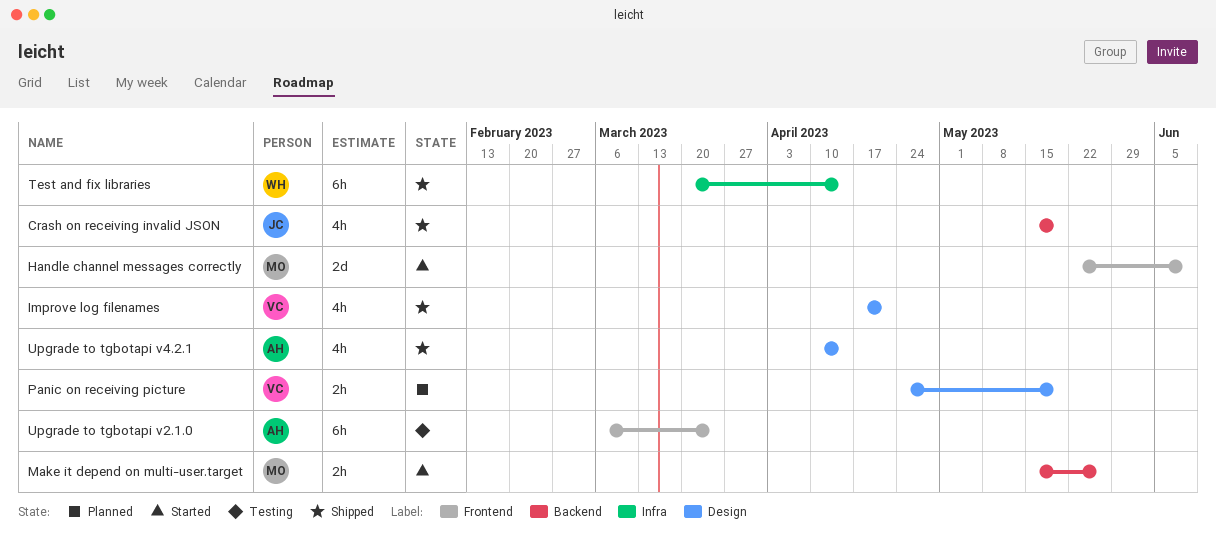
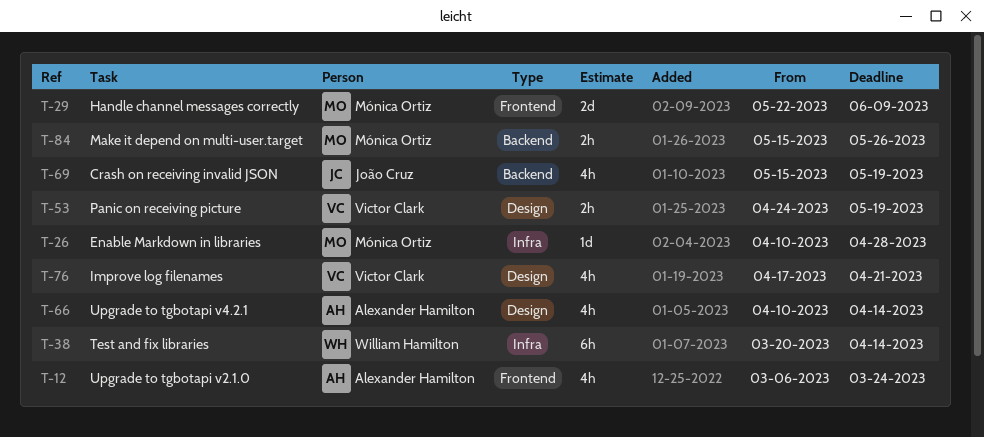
Enable Markdown in libraries: none -> present
Upgrade to tgbotapi v2.1.0, estimate: 6h -> 4h

